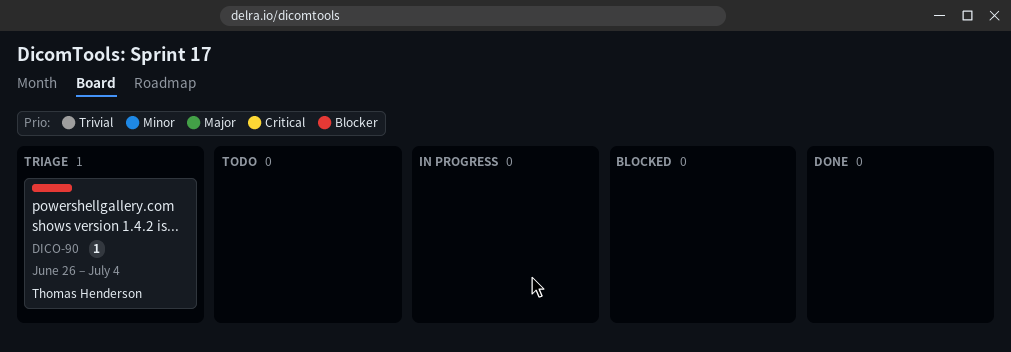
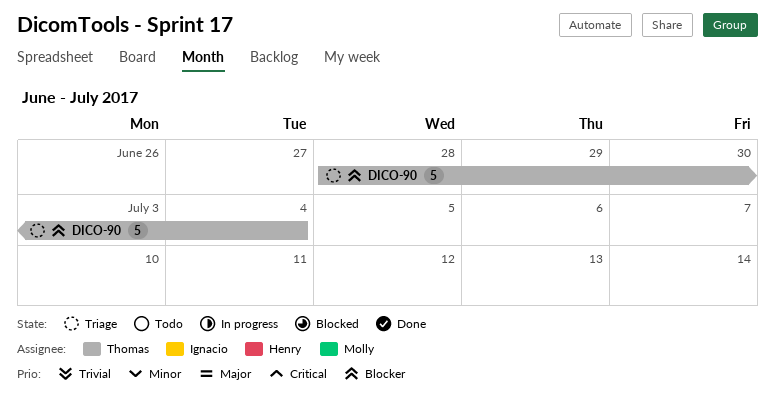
DICO-90, estimate: 1 -> 5
DICO-90, start: Jun 26 -> Jun 28

